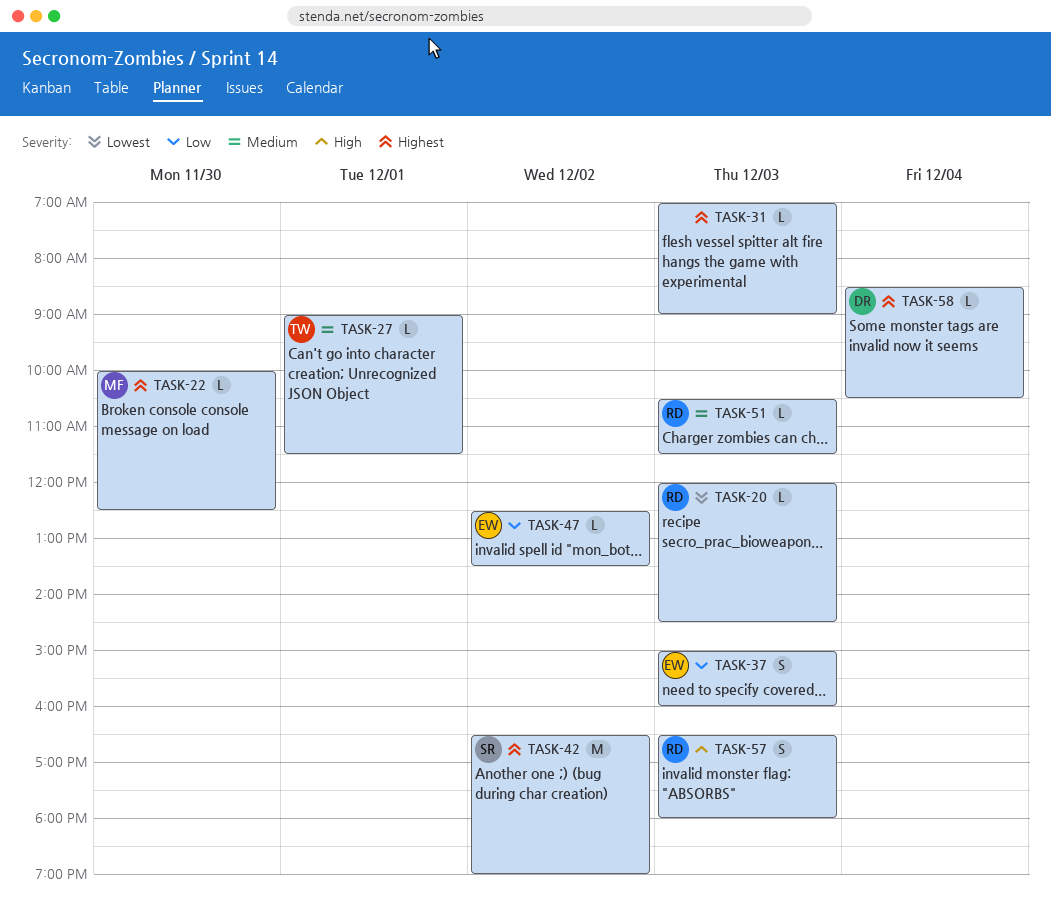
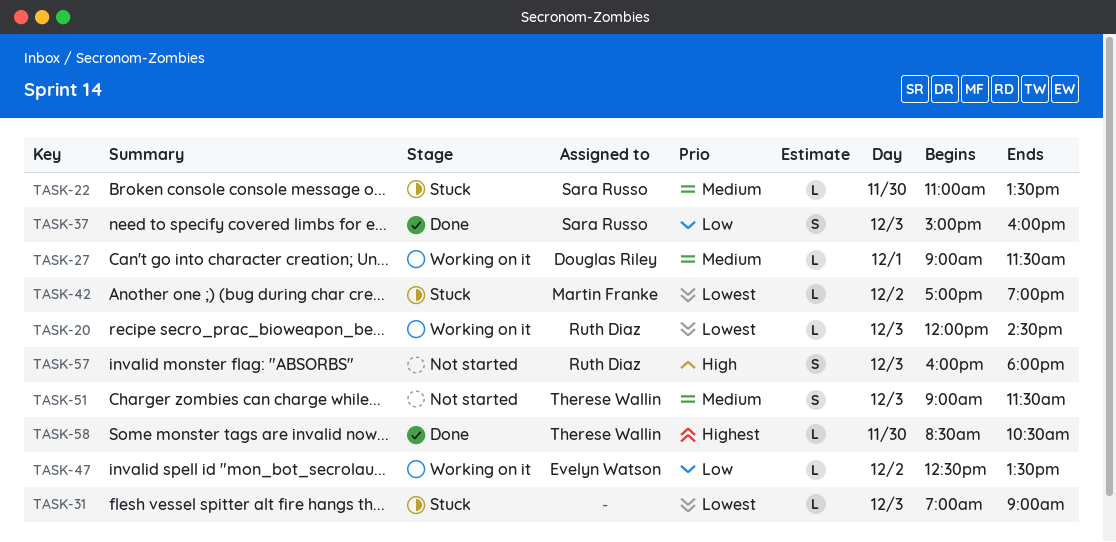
TASK-22, owner: Martin Franke -> Sara Russo
TASK-22, priority: Highest -> Medium
TASK-22, begins: 10:00 -> 11:00
TASK-22, ends: 12:30 -> 13:30
TASK-27, owner: Therese Wallin -> Douglas Riley
TASK-31, priority: Highest -> Lowest
TASK-37, owner: Evelyn Watson -> Sara Russo
TASK-42, owner: Sara Russo -> Martin Franke
TASK-42, priority: Highest -> Lowest
TASK-42, estimate: M -> L
TASK-42, begins: 16:30 -> 17:00
TASK-51, owner: Ruth Diaz -> Therese Wallin
TASK-51, estimate: L -> S
TASK-51, begins: 10:30 -> 09:00
TASK-57, begins: 16:30 -> 16:00
TASK-58, owner: Douglas Riley -> Therese Wallin
TASK-58, day: Dec 4 -> Nov 30

